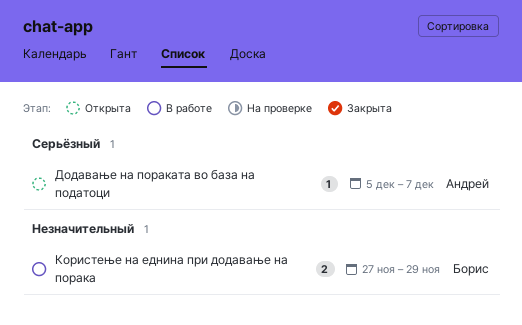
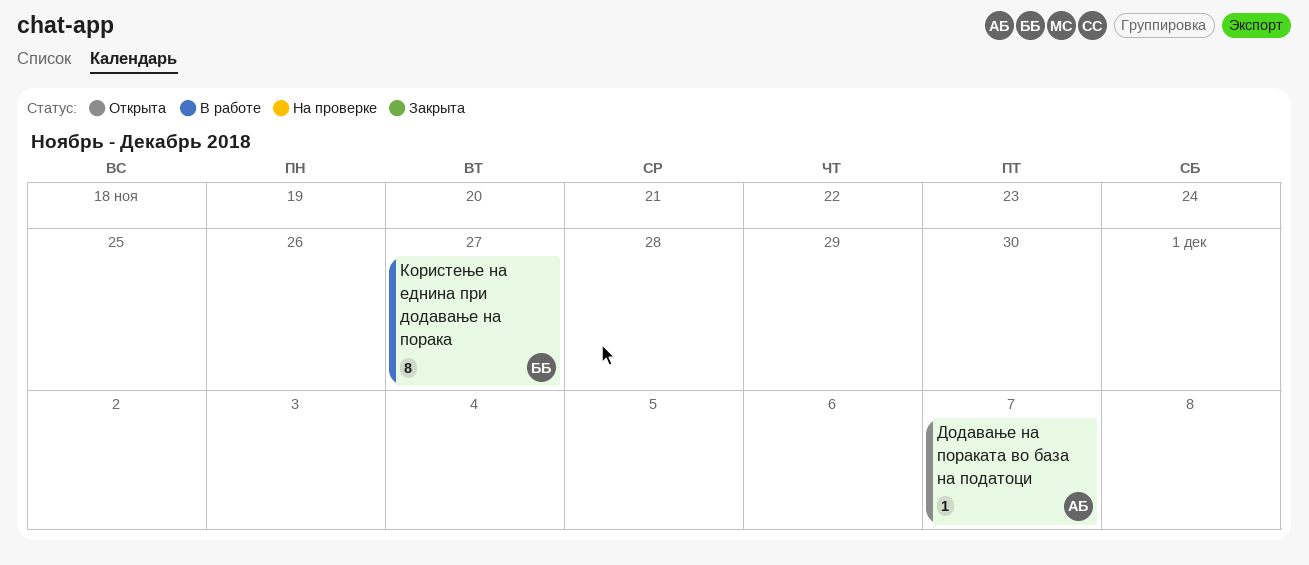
Користење на еднина при додавање на порака, estimate: 2 -> 8
Користење на еднина при додавање на порака, due: Nov 29 -> Nov 27

